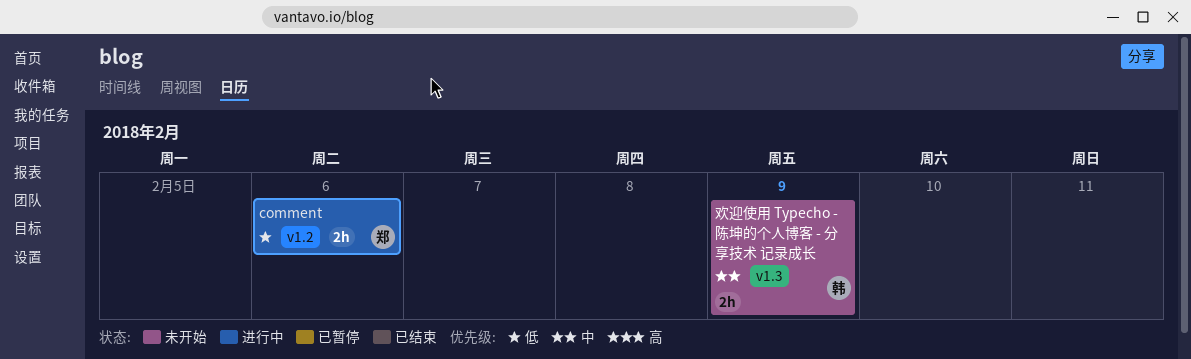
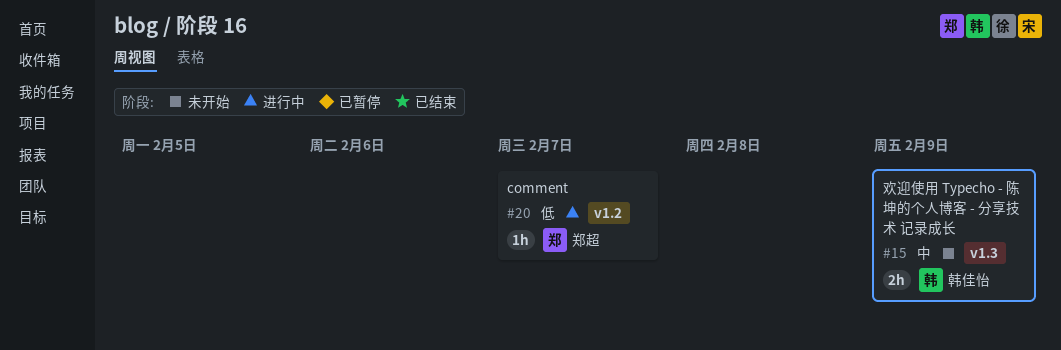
comment, estimate: 2h -> 1h
comment, due: Feb 6 -> Feb 7

